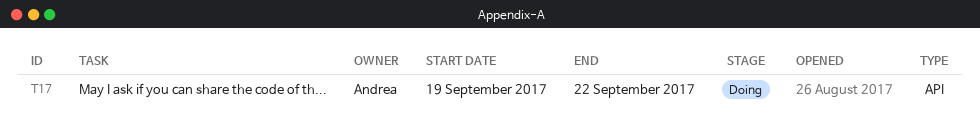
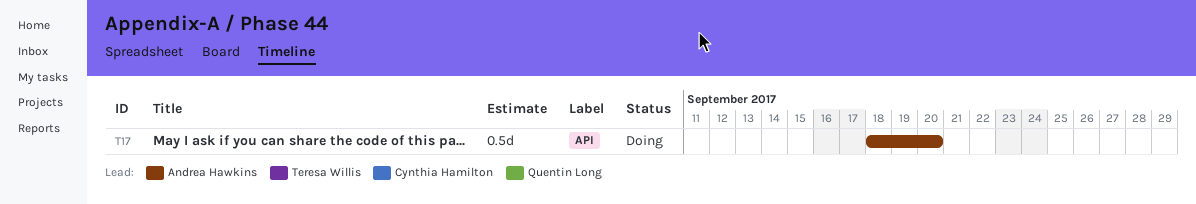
T17, start: Sep 19 -> Sep 18
T17, due: Sep 22 -> Sep 20

